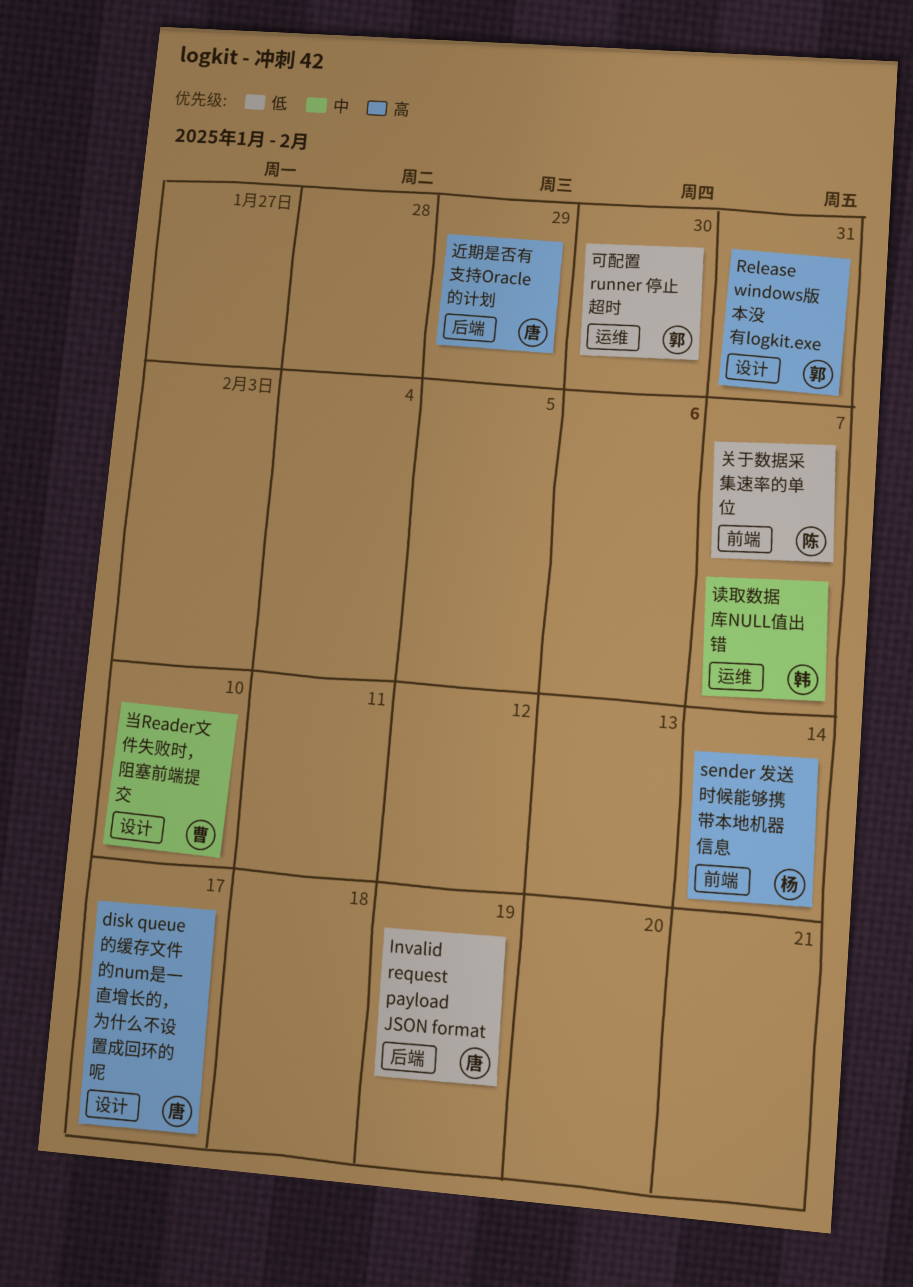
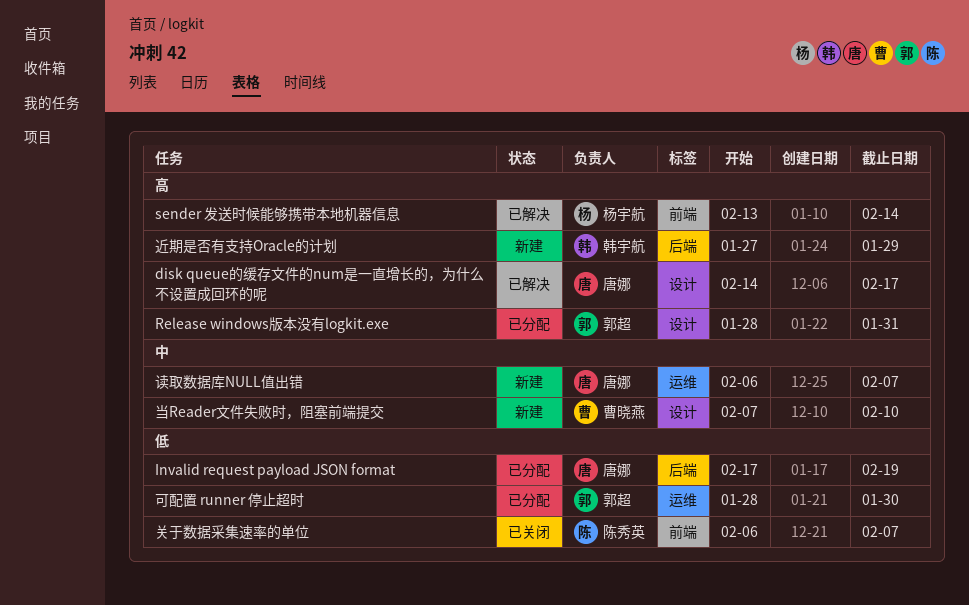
读取数据库NULL值出错, owner: 韩宇航 -> 唐娜
近期是否有支持Oracle的计划, owner: 唐娜 -> 韩宇航

